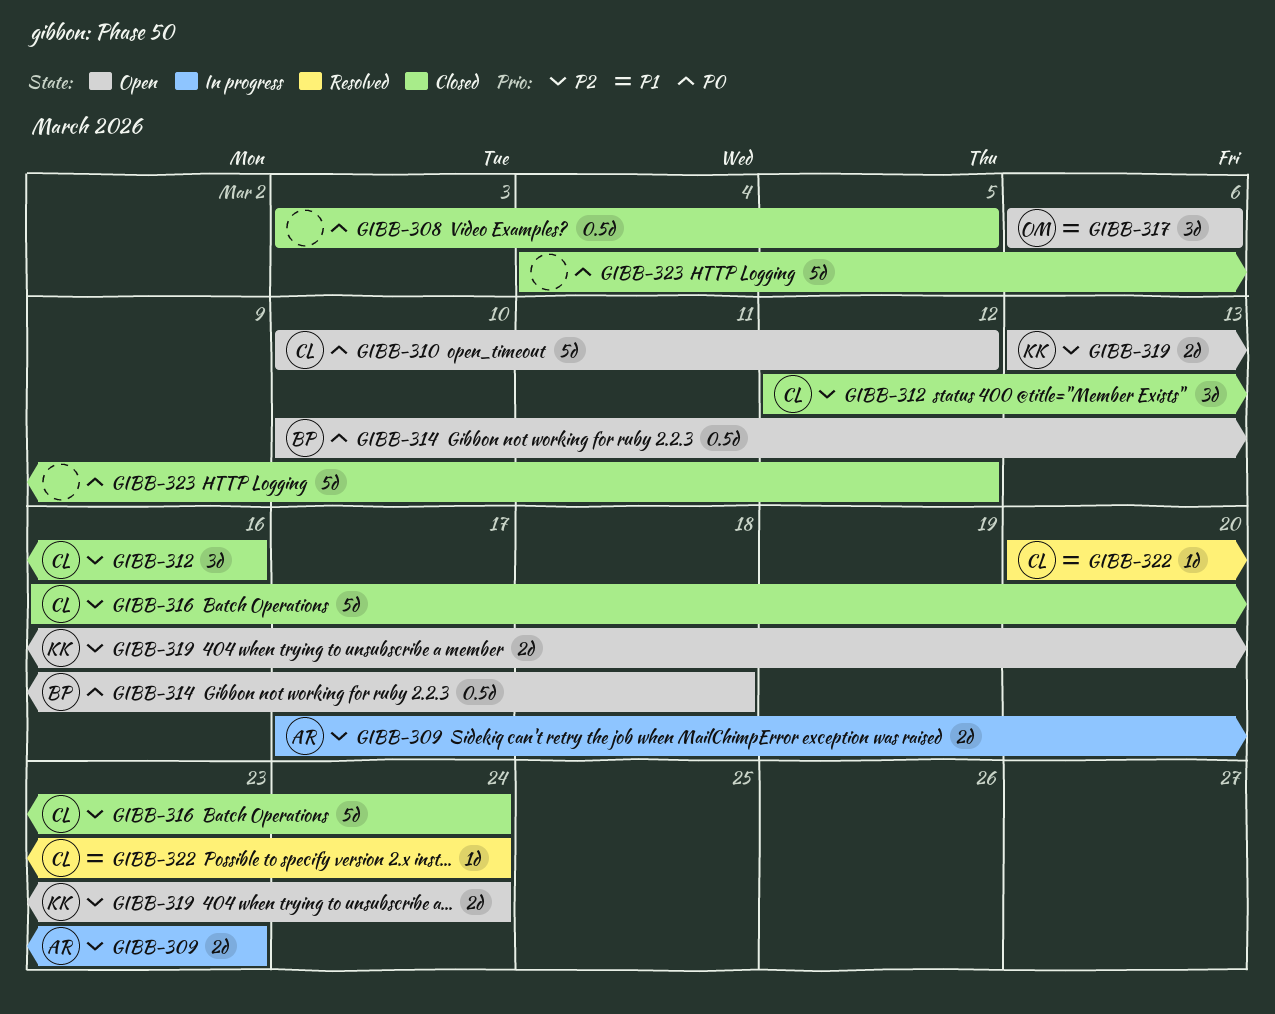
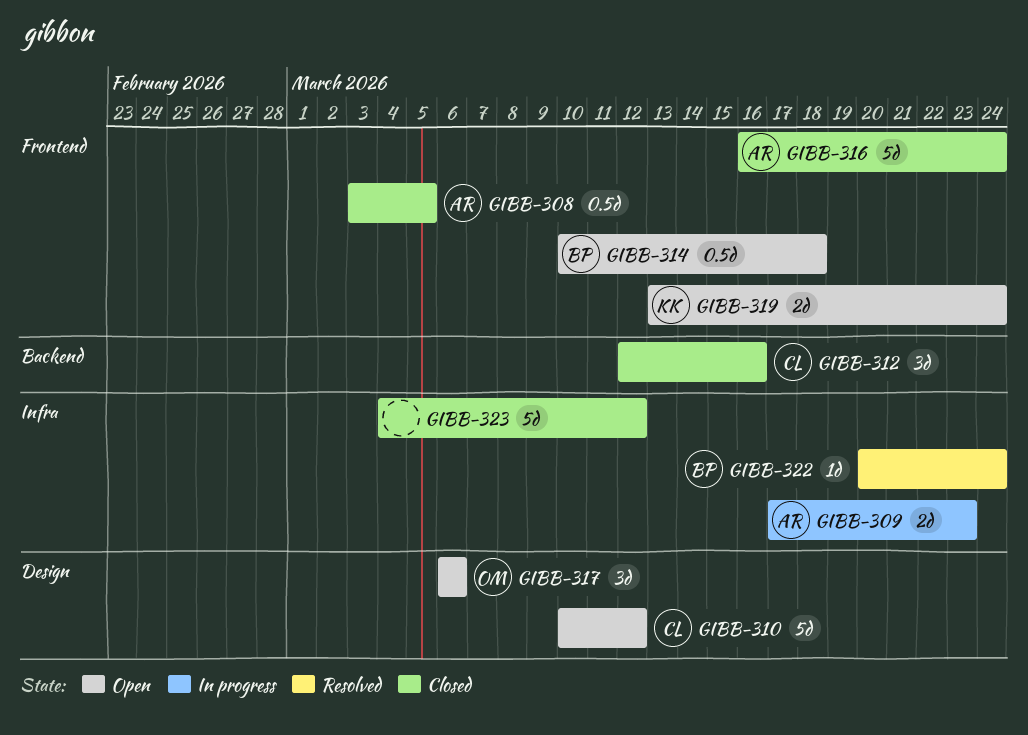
GIBB-308, owner: none -> AR
GIBB-316, owner: CL -> AR
GIBB-322, owner: CL -> BP

